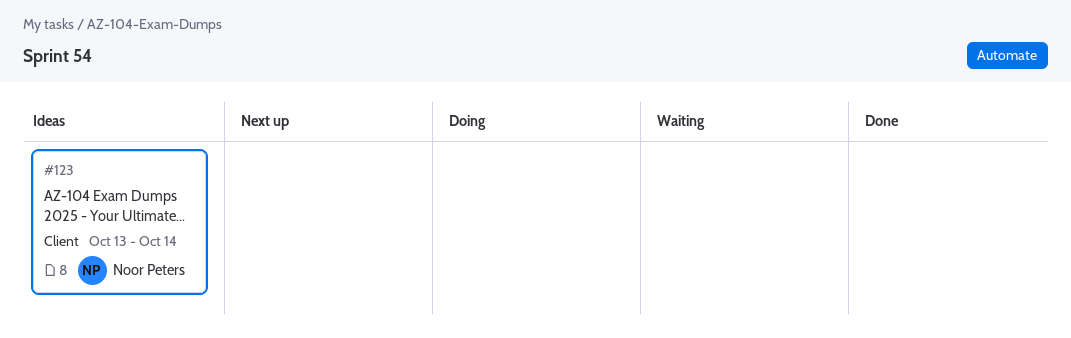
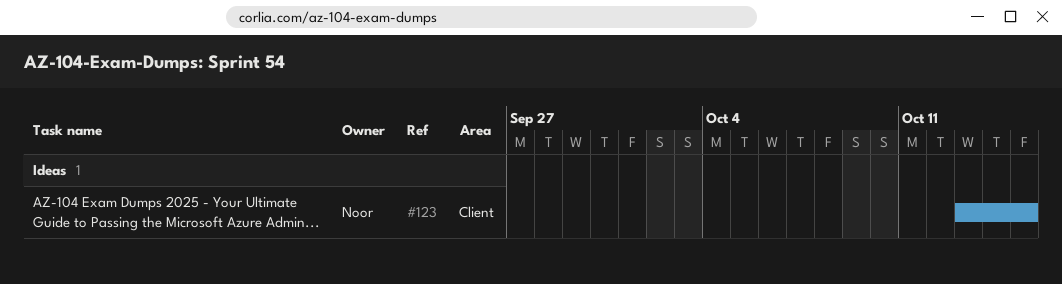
#123, due: Oct 14 -> Oct 15

